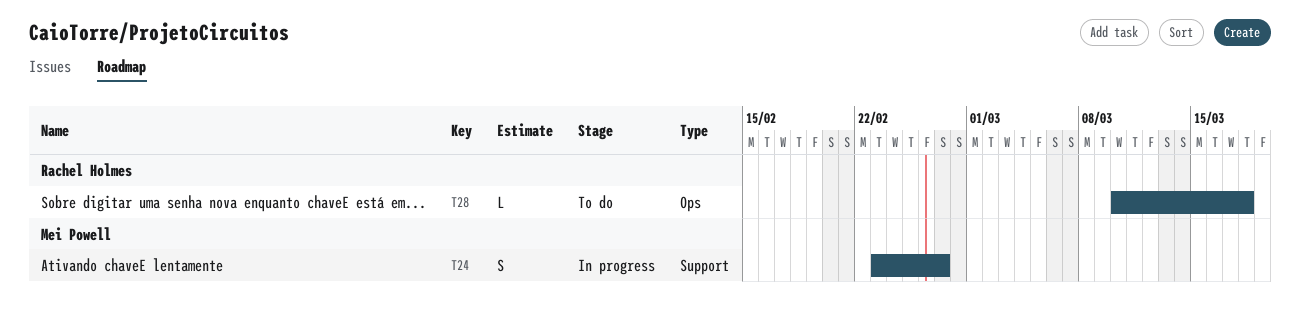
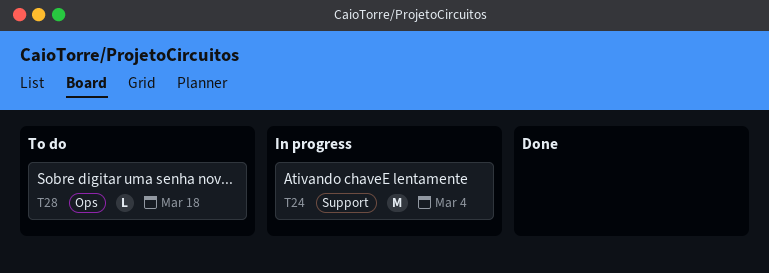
T24, estimate: S -> M
T24, due: Feb 27 -> Mar 4

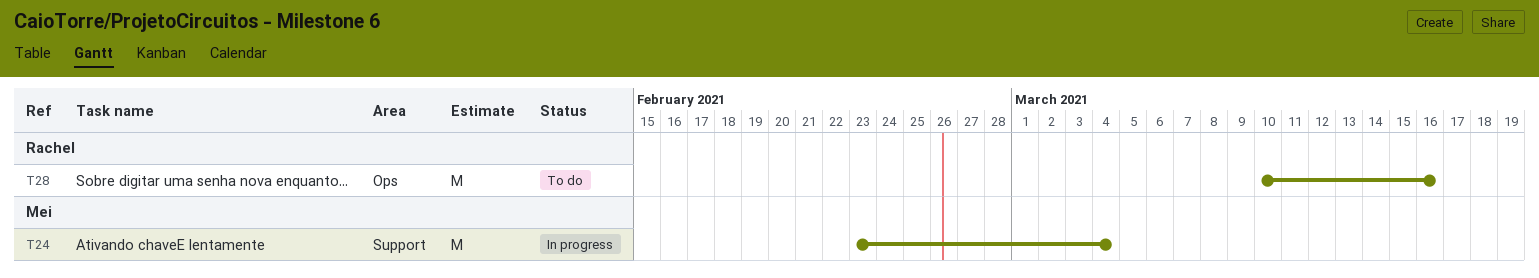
T28, estimate: L -> M
T28, due: Mar 18 -> Mar 16

